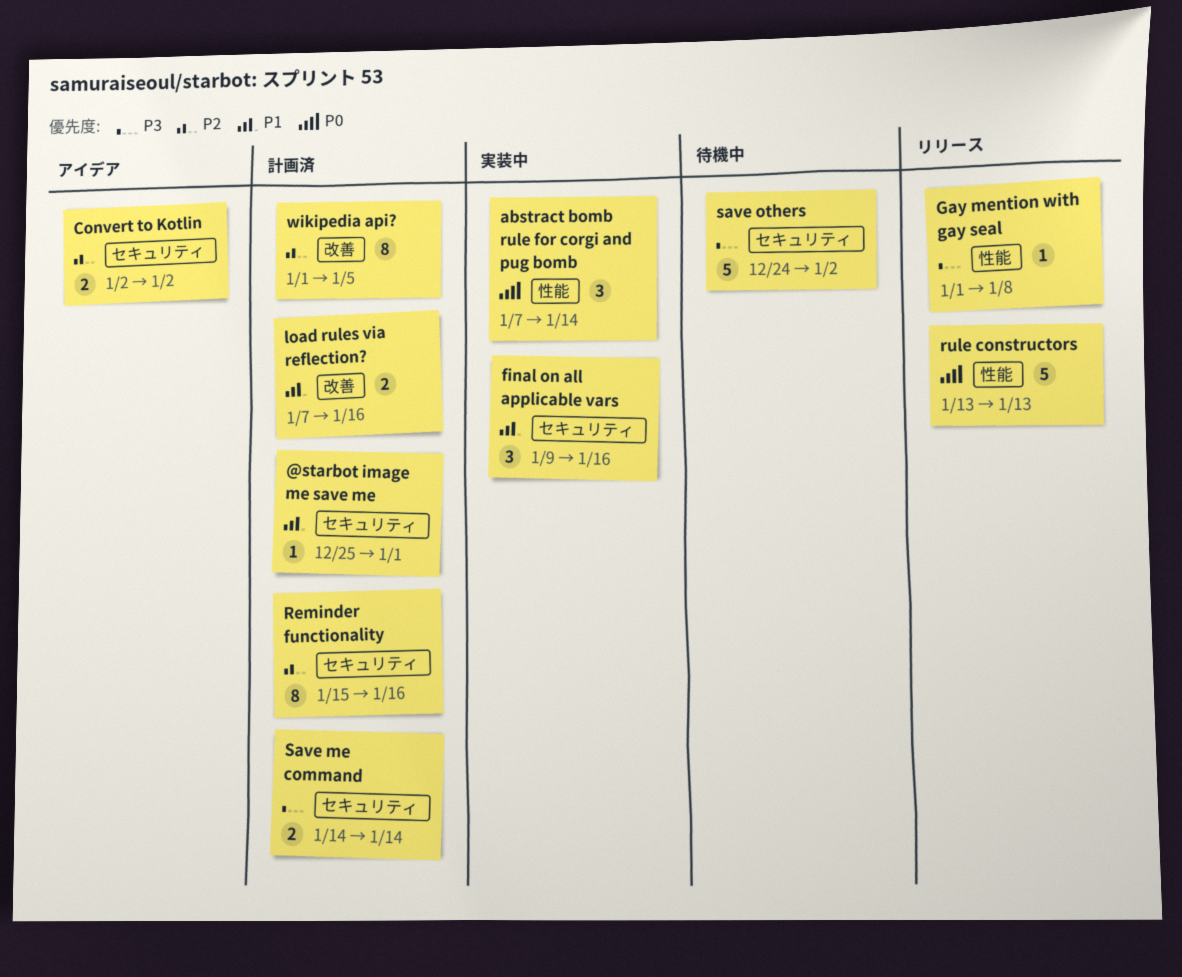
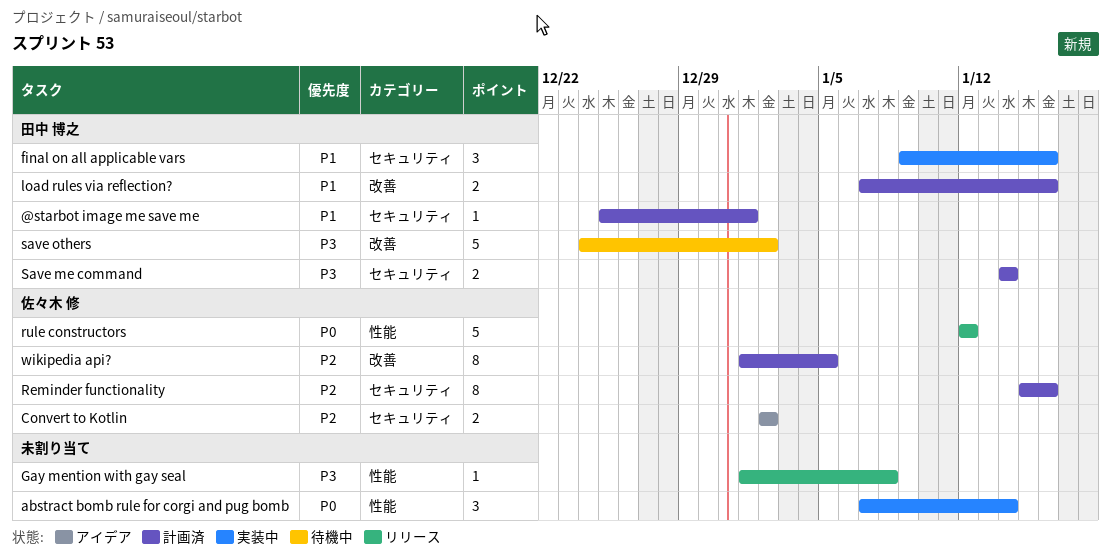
rule constructors, start: Jan 13 -> Jan 12
rule constructors, due: Jan 13 -> Jan 12
save others, label: セキュリティ -> 改善

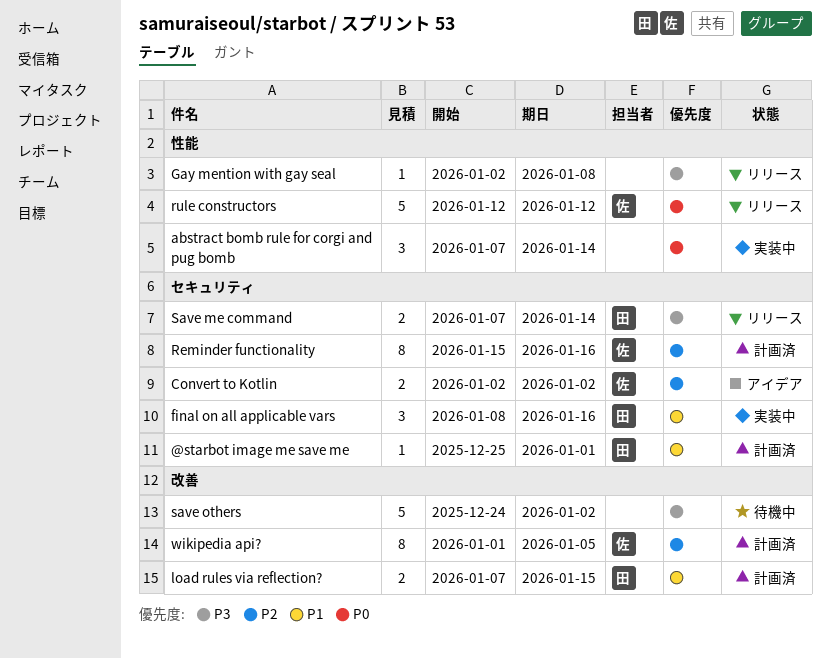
final on all applicable vars, start: Jan 9 -> Jan 8
Gay mention with gay seal, start: Jan 1 -> Jan 2
load rules via reflection?, due: Jan 16 -> Jan 15
Save me command, status: 計画済 -> リリース
Save me command, start: Jan 14 -> Jan 7
save others, owner: 田中 博之 -> none

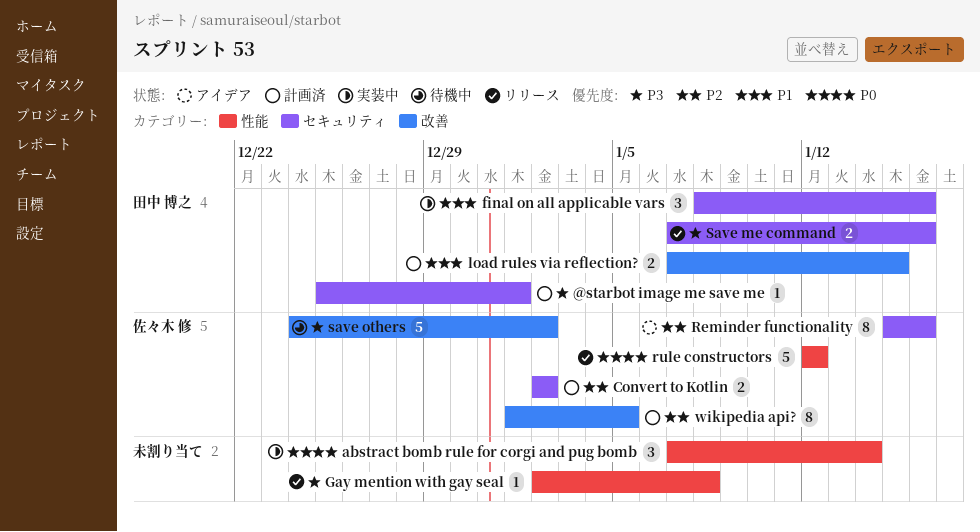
@starbot image me save me, priority: P1 -> P3
Convert to Kotlin, status: アイデア -> 計画済
Reminder functionality, status: 計画済 -> アイデア
Save me command, due: Jan 14 -> Jan 16
save others, owner: none -> 佐々木 修

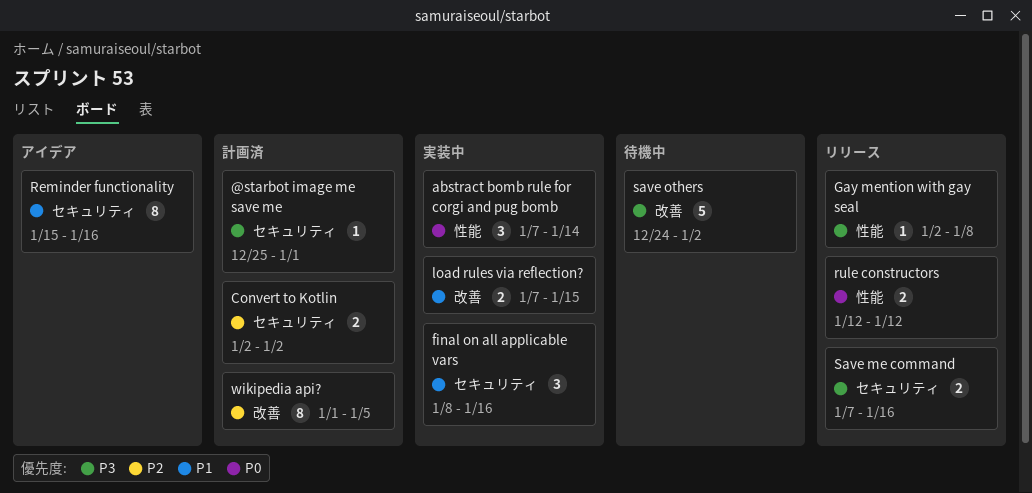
load rules via reflection?, status: 計画済 -> 実装中
Reminder functionality, priority: P2 -> P1
rule constructors, estimate: 5 -> 2

